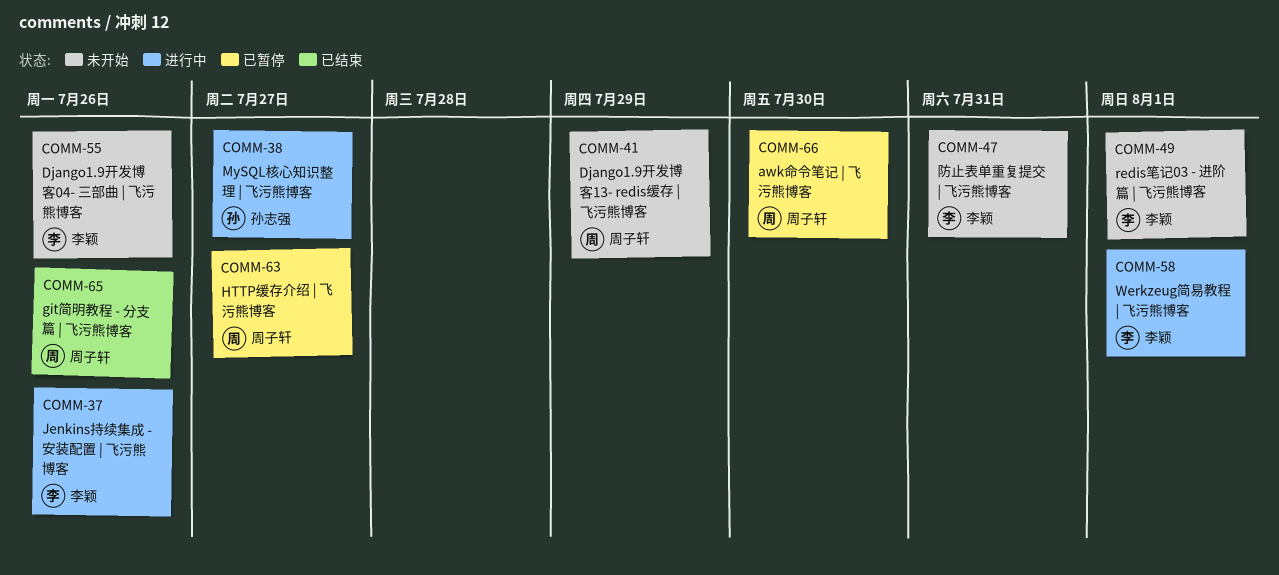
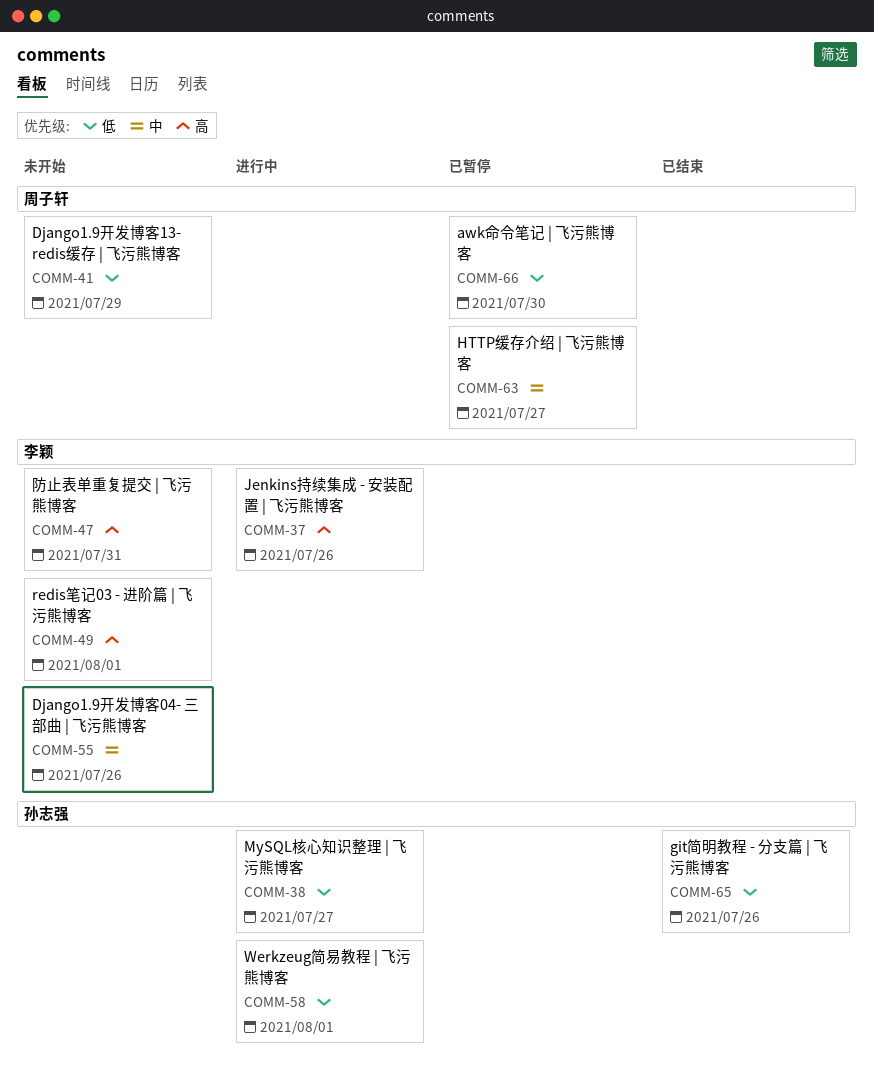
COMM-58, owner: 李颖 -> 孙志强
COMM-65, owner: 周子轩 -> 孙志强

